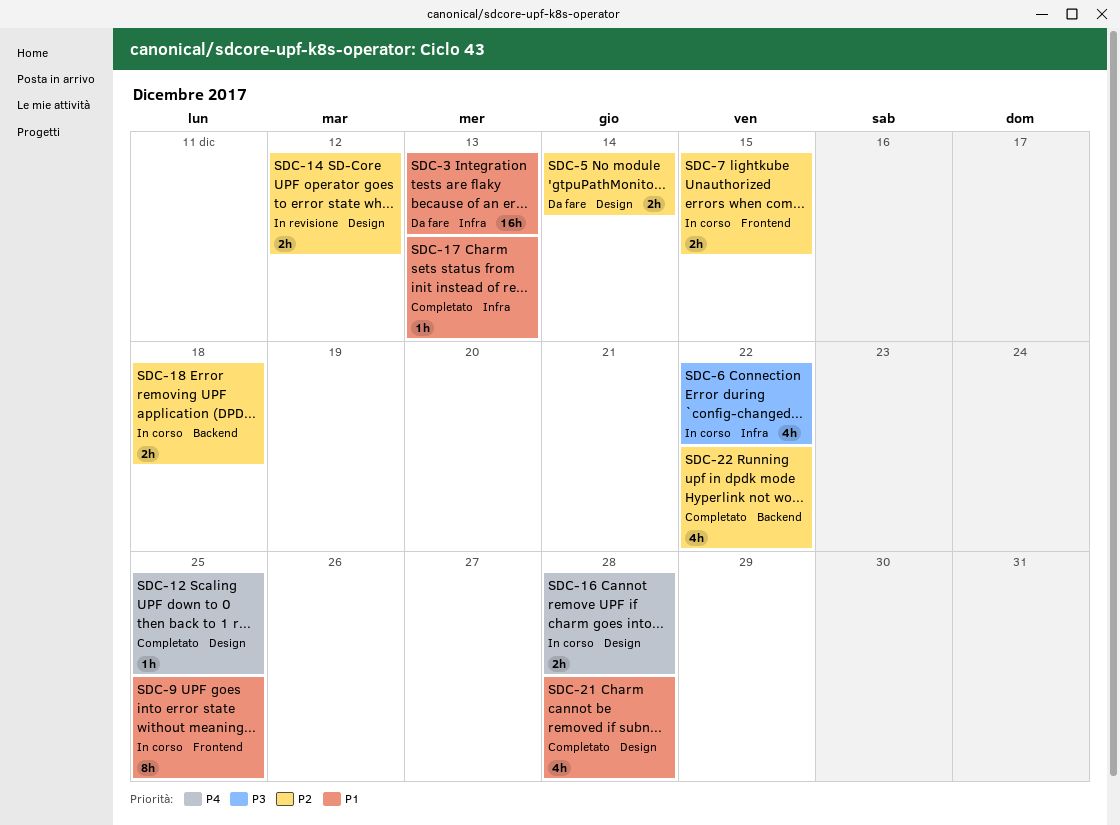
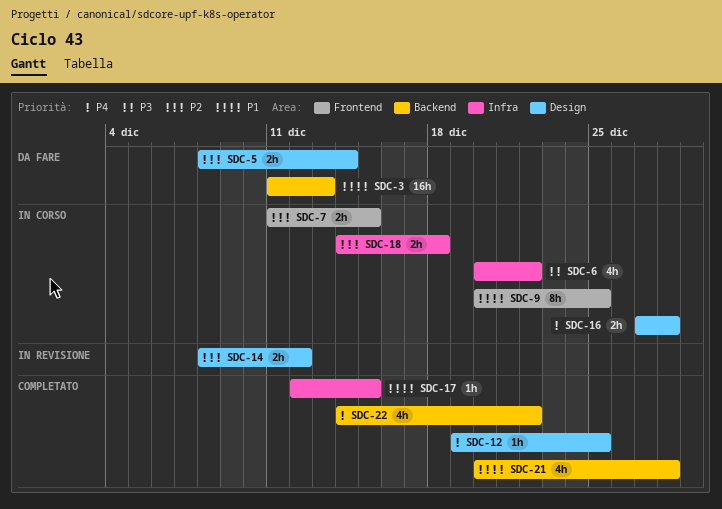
SDC-3, label: Infra -> Backend
SDC-17, due: Dec 13 -> Dec 15
SDC-18, label: Backend -> Infra
SDC-21, label: Design -> Backend
SDC-22, priority: P2 -> P4

